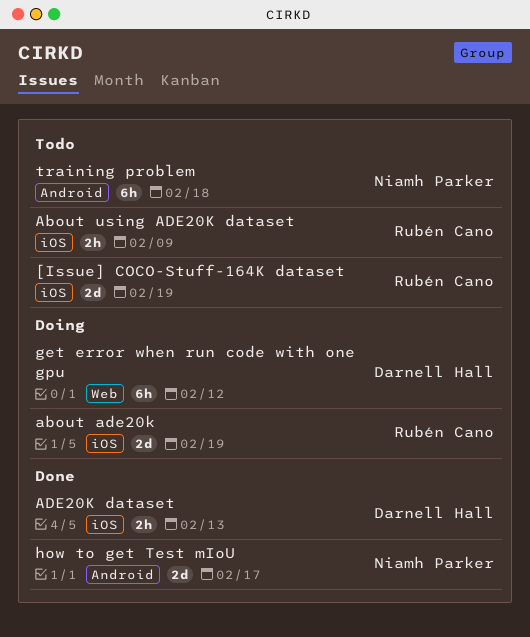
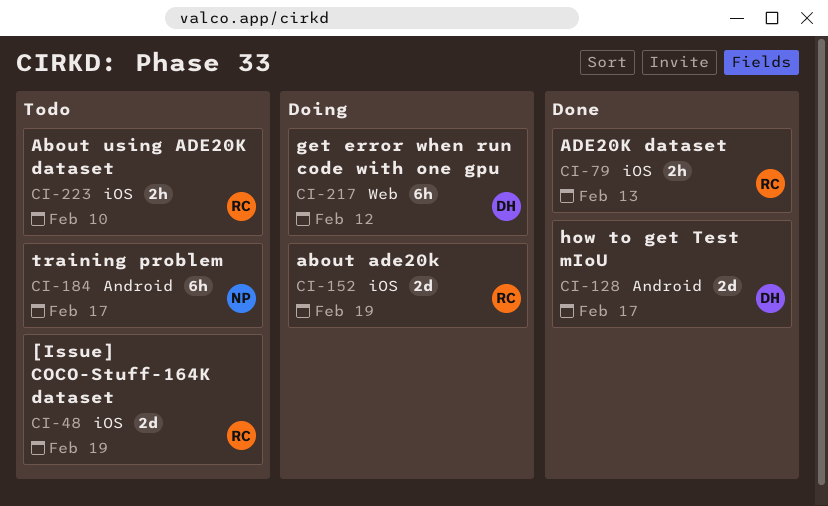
About using ADE20K dataset, due: Feb 9 -> Feb 10
ADE20K dataset, owner: Darnell Hall -> Rubén Cano
how to get Test mIoU, owner: Niamh Parker -> Darnell Hall
training problem, due: Feb 18 -> Feb 17

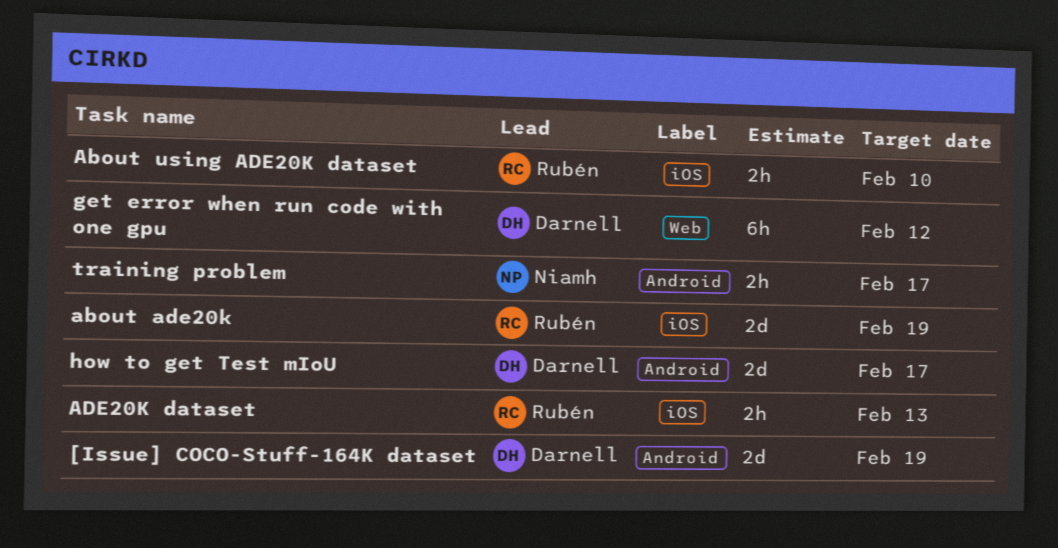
[Issue] COCO-Stuff-164K dataset, owner: Rubén -> Darnell
[Issue] COCO-Stuff-164K dataset, label: iOS -> Android
training problem, estimate: 6h -> 2h

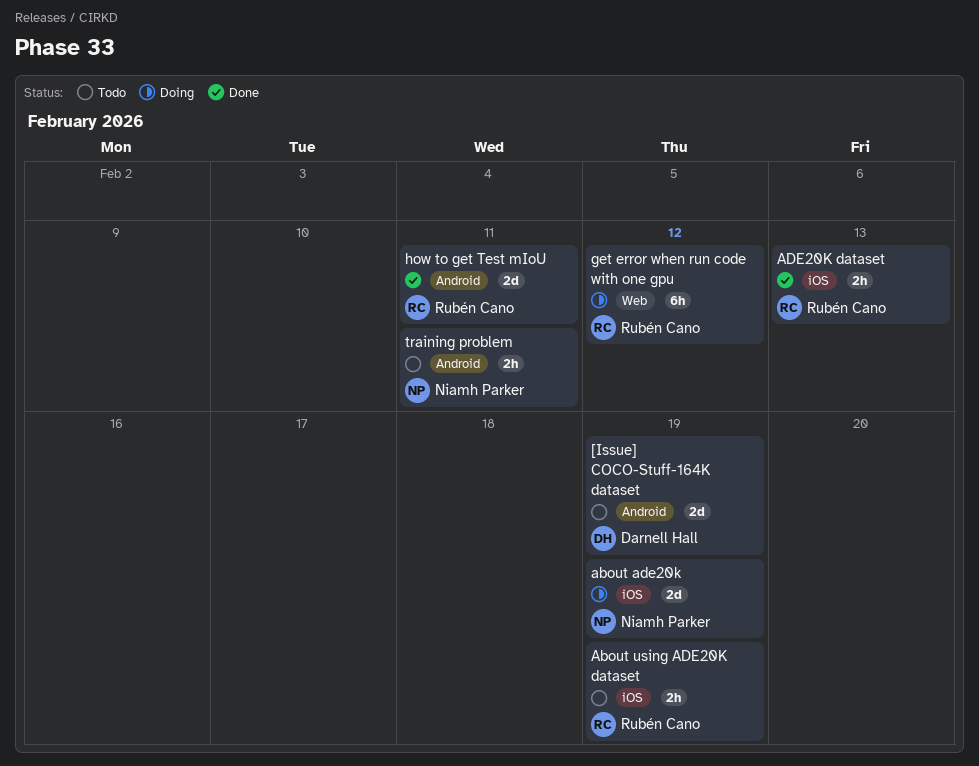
about ade20k, owner: Rubén Cano -> Niamh Parker
About using ADE20K dataset, due: Feb 10 -> Feb 19
get error when run code with one gpu, owner: Darnell Hall -> Rubén Cano
how to get Test mIoU, owner: Darnell Hall -> Rubén Cano
how to get Test mIoU, due: Feb 17 -> Feb 11
training problem, due: Feb 17 -> Feb 11

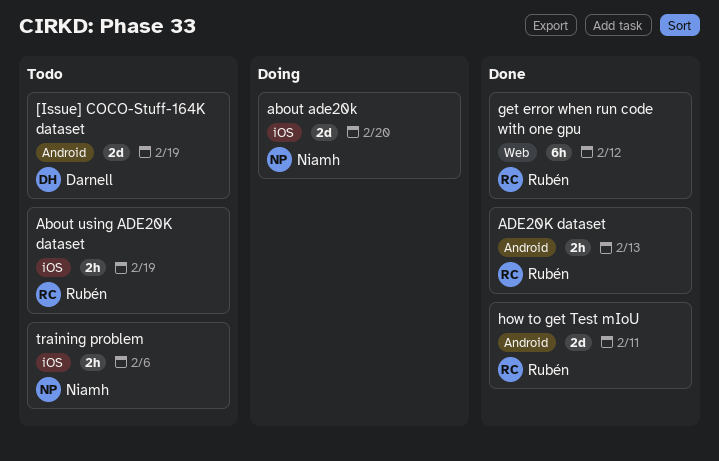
about ade20k, due: Feb 19 -> Feb 20
ADE20K dataset, label: iOS -> Android
get error when run code with one gpu, status: Doing -> Done
training problem, label: Android -> iOS
training problem, due: Feb 11 -> Feb 6

